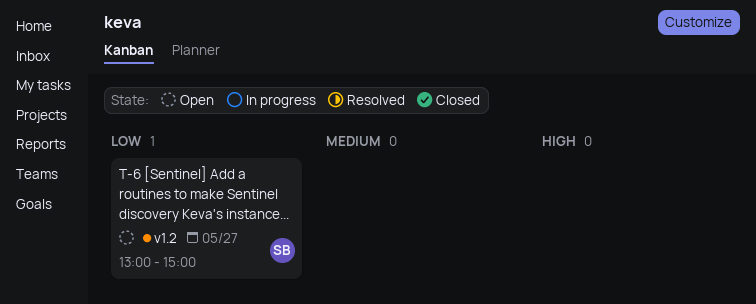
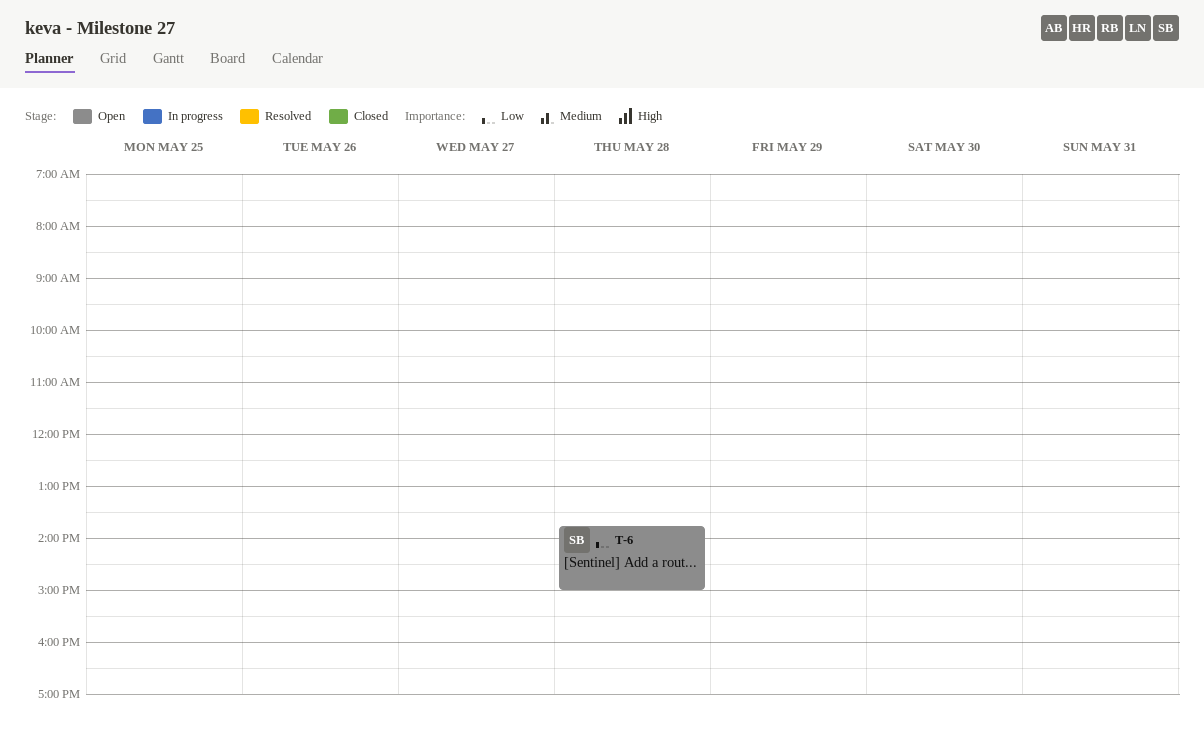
T-6, day: May 27 -> May 28
T-6, begins: 13:00 -> 13:45

